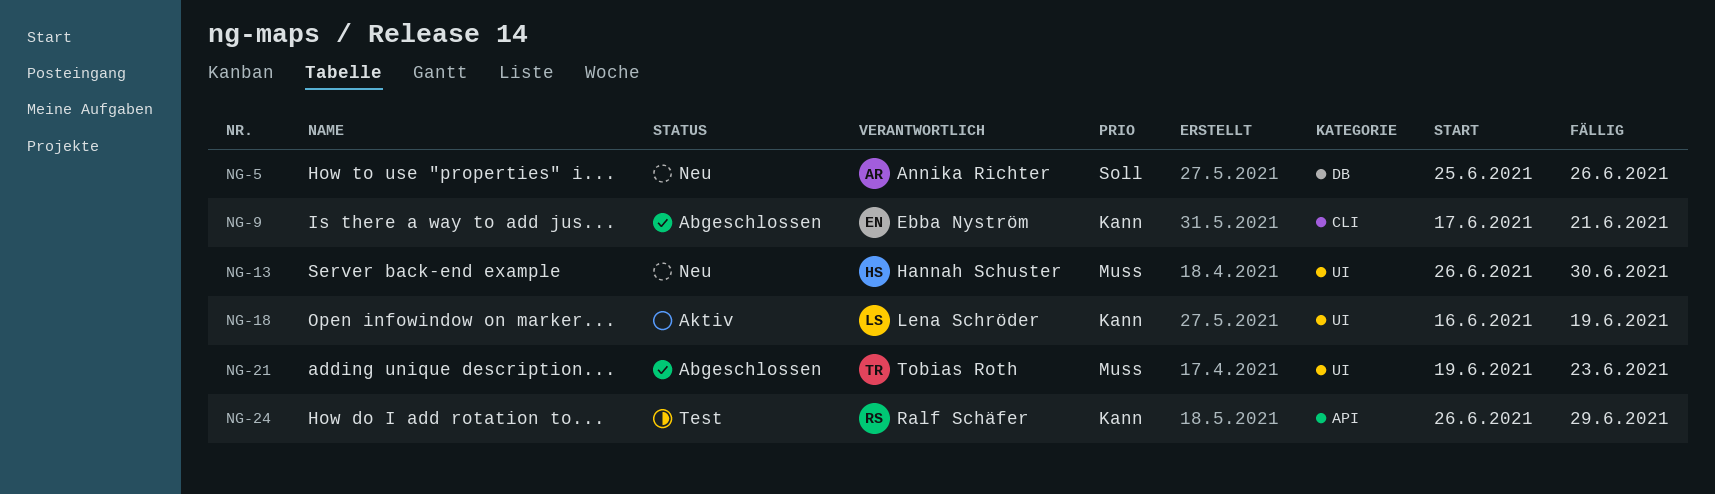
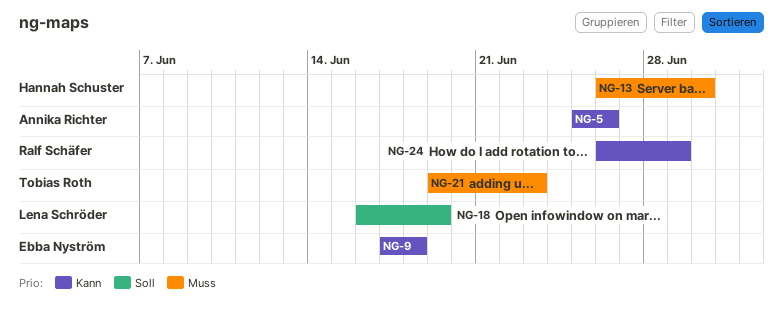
NG-5, priority: Soll -> Kann
NG-9, due: Jun 21 -> Jun 18
NG-18, priority: Kann -> Soll

